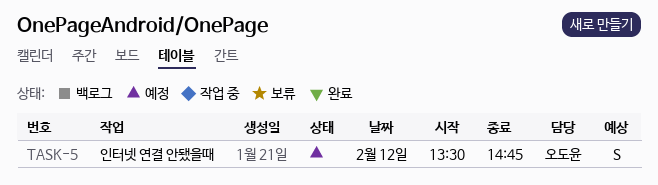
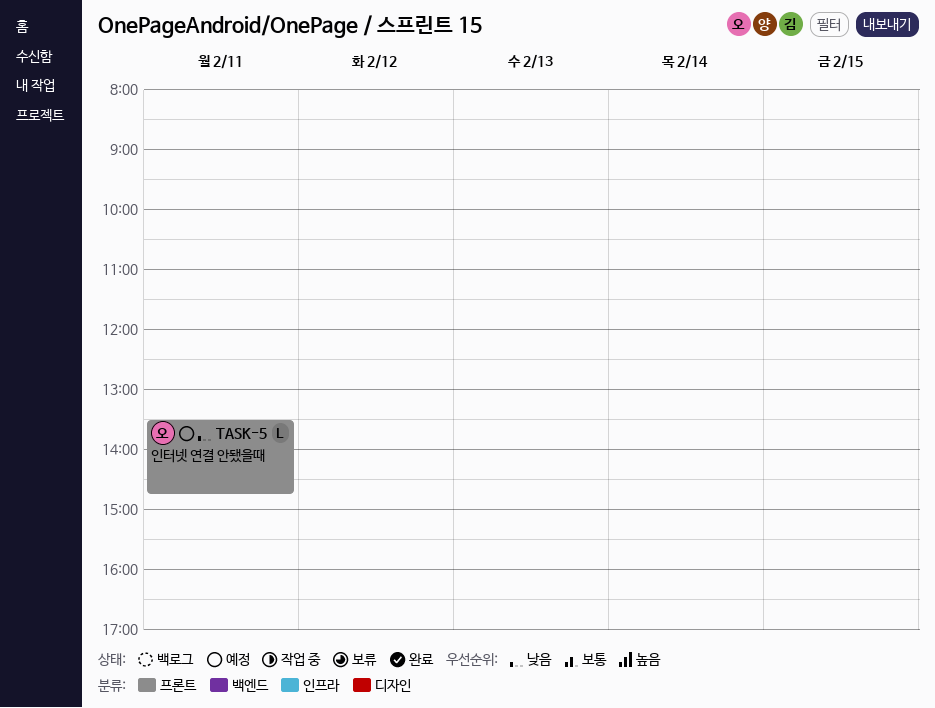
TASK-5, estimate: S -> L
TASK-5, day: Feb 12 -> Feb 11

